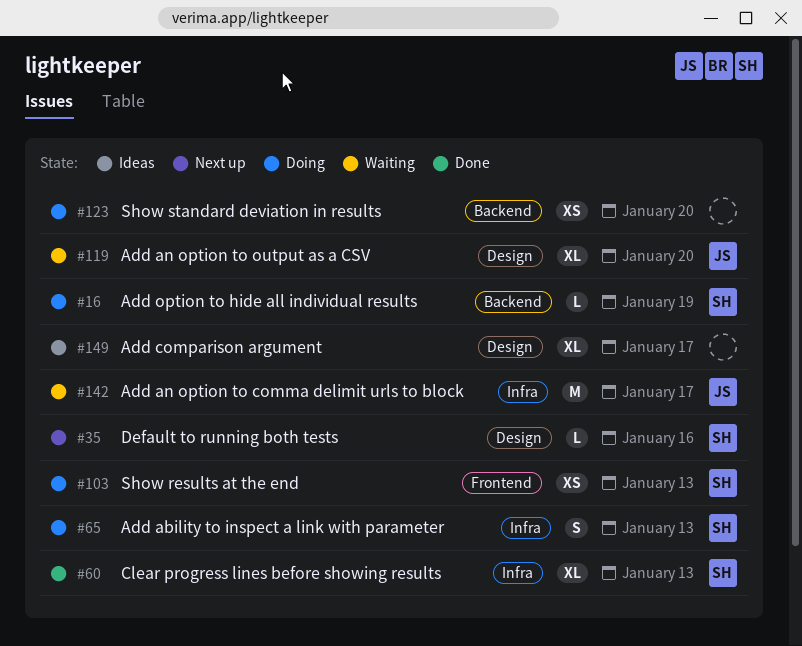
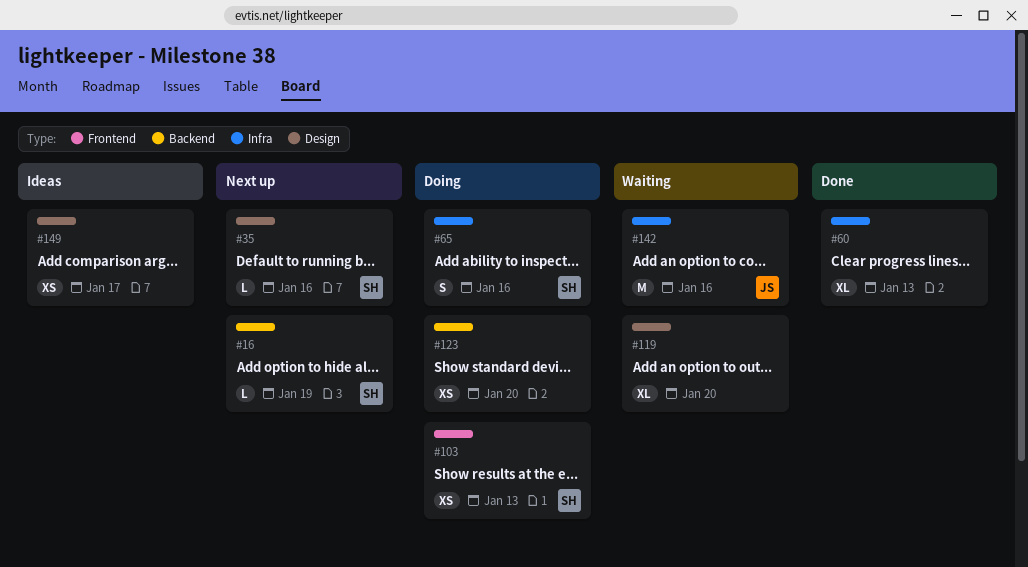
#16, status: Doing -> Next up
#60, owner: SH -> none
#65, due: Jan 13 -> Jan 16
#119, owner: JS -> none
#142, due: Jan 17 -> Jan 16
#149, estimate: XL -> XS

